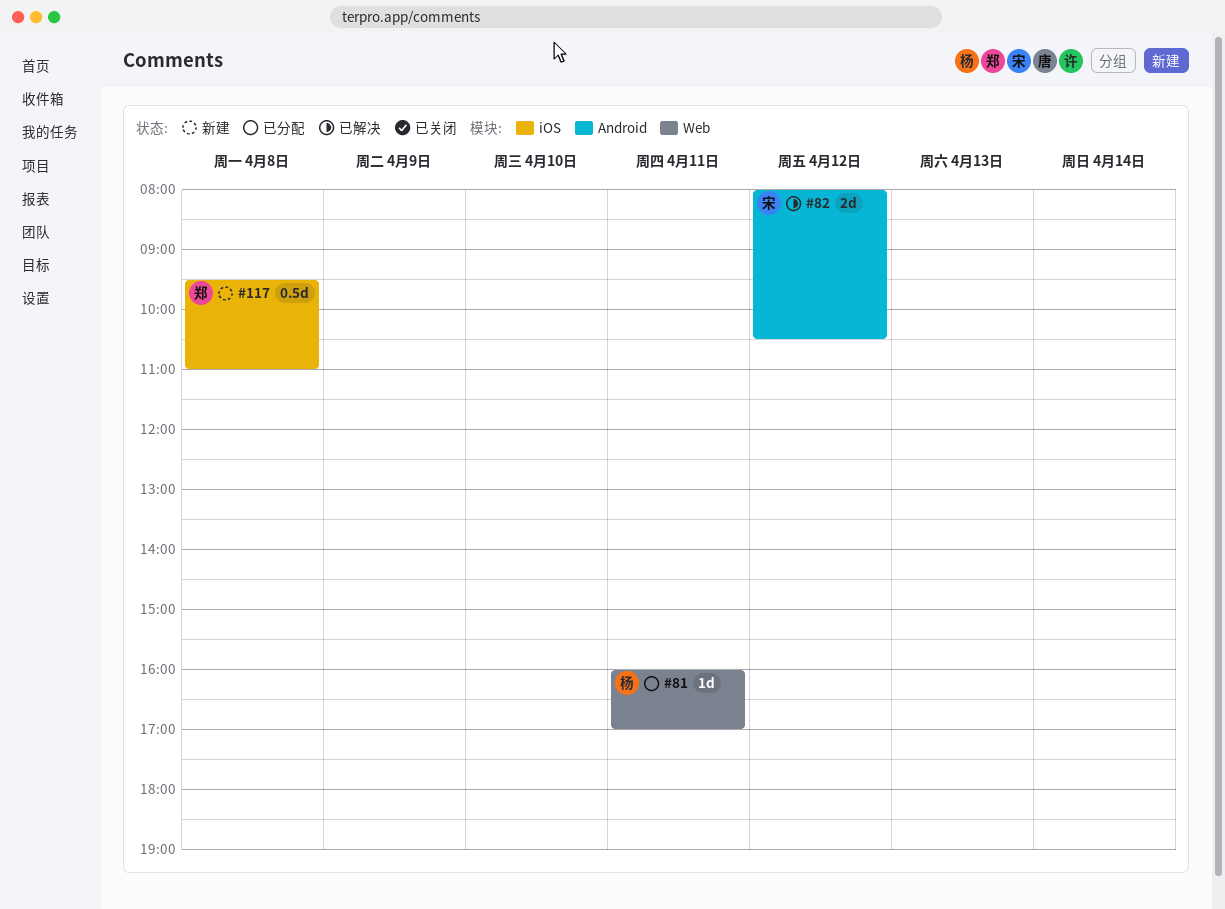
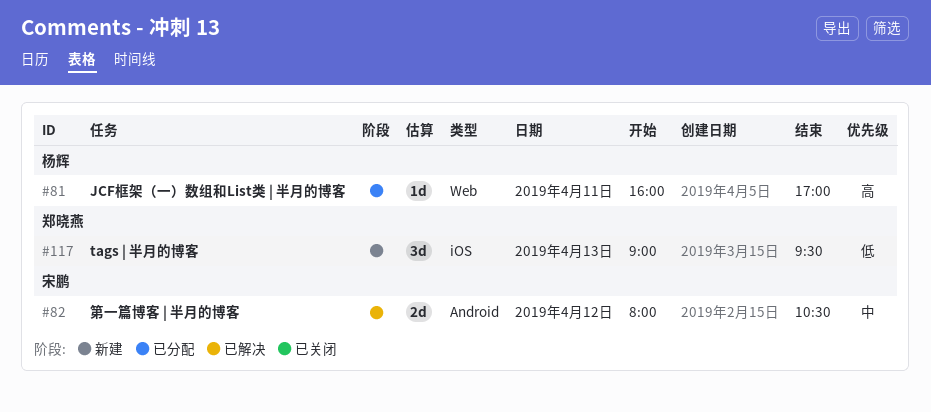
#117, estimate: 0.5d -> 3d
#117, day: Apr 8 -> Apr 13
#117, begins: 09:30 -> 09:00
#117, ends: 11:00 -> 09:30

